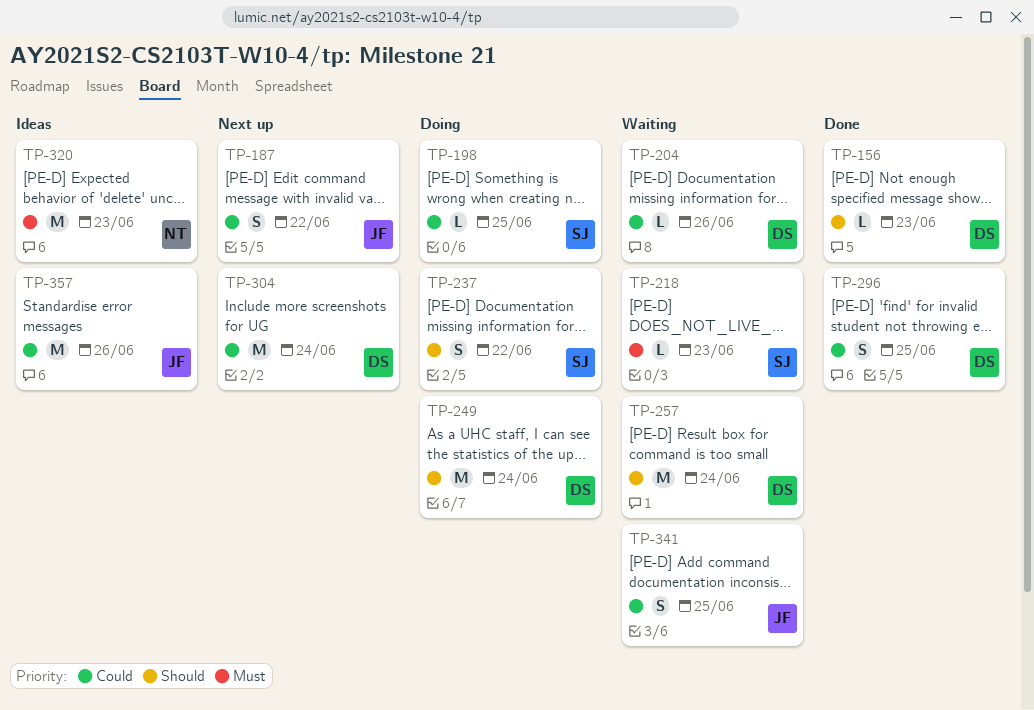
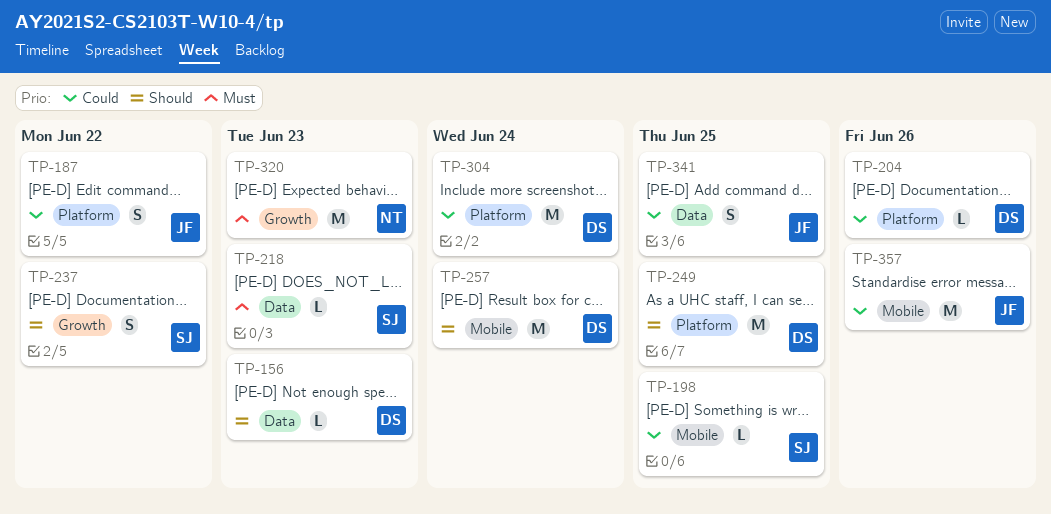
TP-249, due: Jun 24 -> Jun 25
TP-296: present -> none

